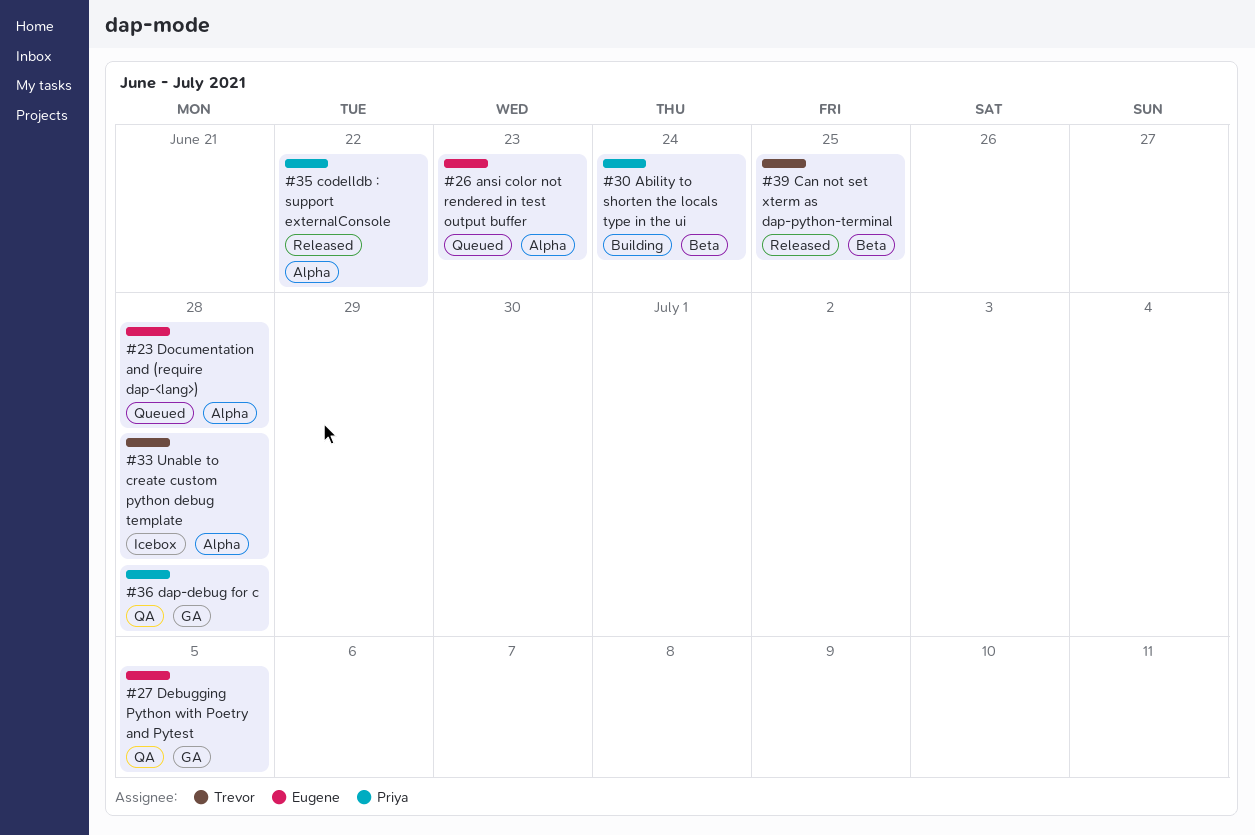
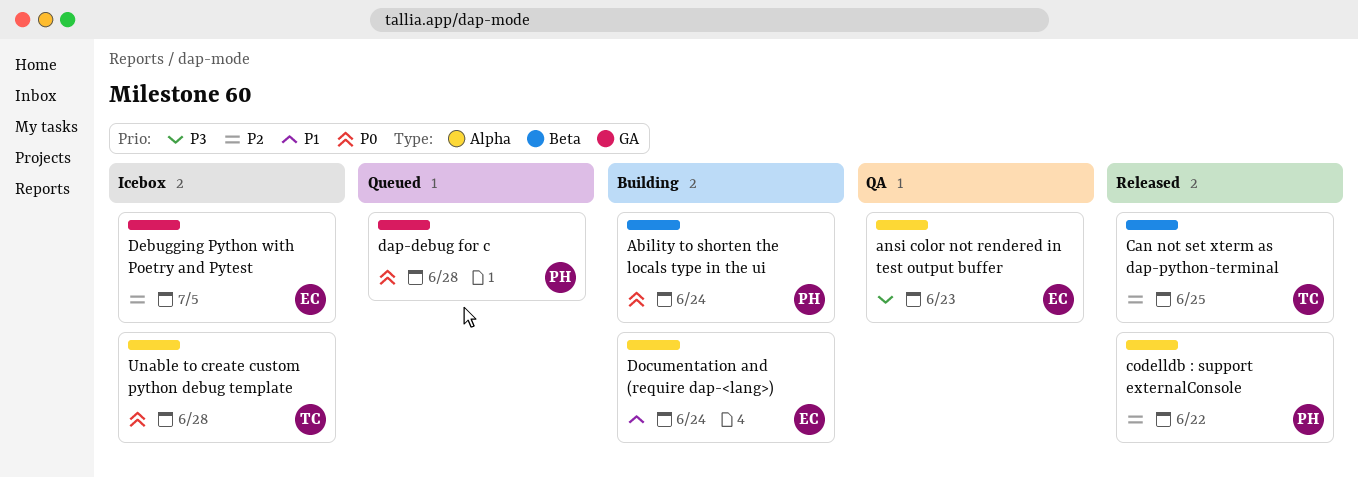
ansi color not rendered in test output buffer, status: Queued -> QA
dap-debug for c, status: QA -> Queued
Debugging Python with Poetry and Pytest, status: QA -> Icebox
Documentation and (require dap-<lang>), status: Queued -> Building
Documentation and (require dap-<lang>), due: Jun 28 -> Jun 24

